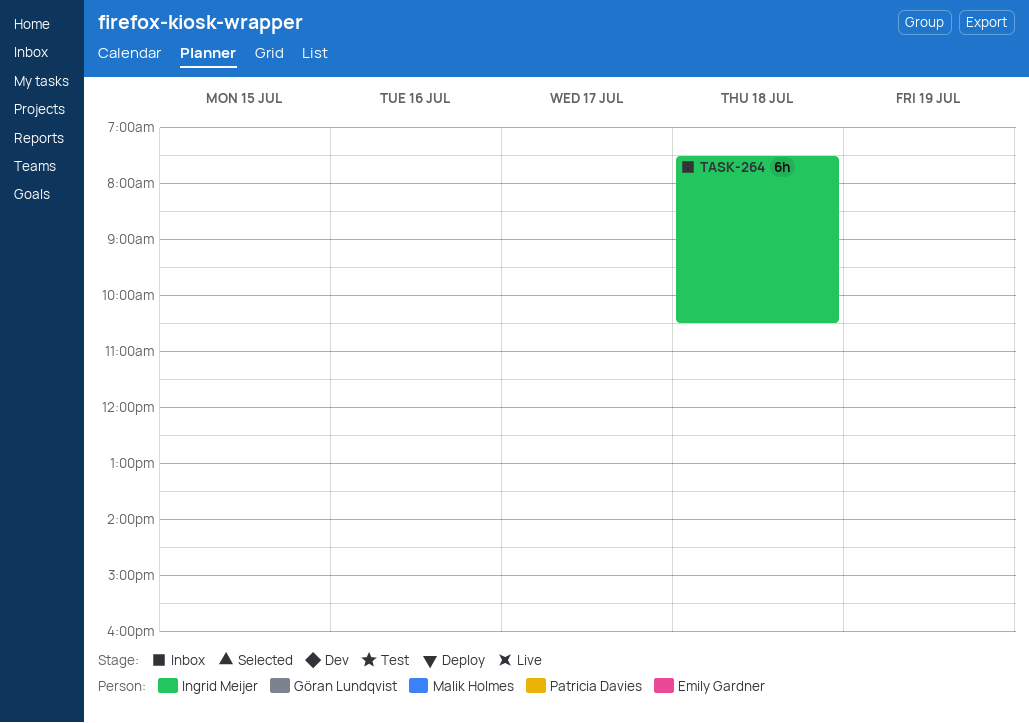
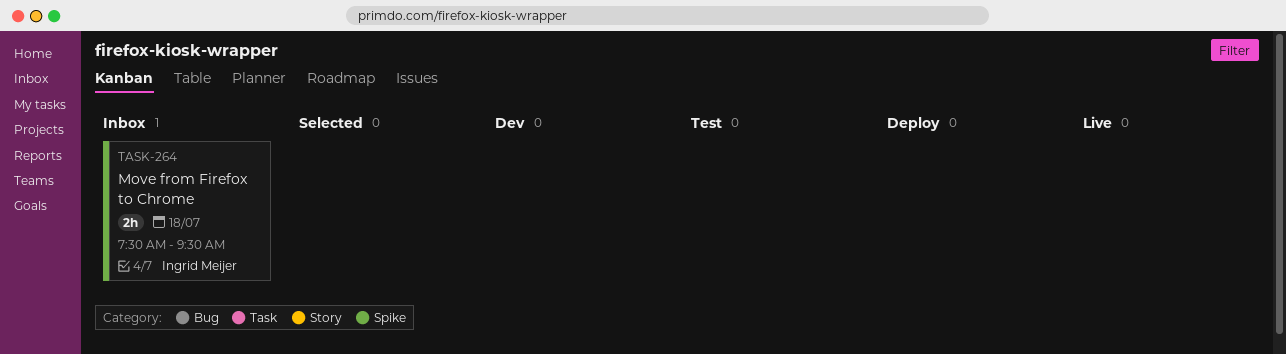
TASK-264, estimate: 6h -> 2h
TASK-264, ends: 10:30 -> 09:30

